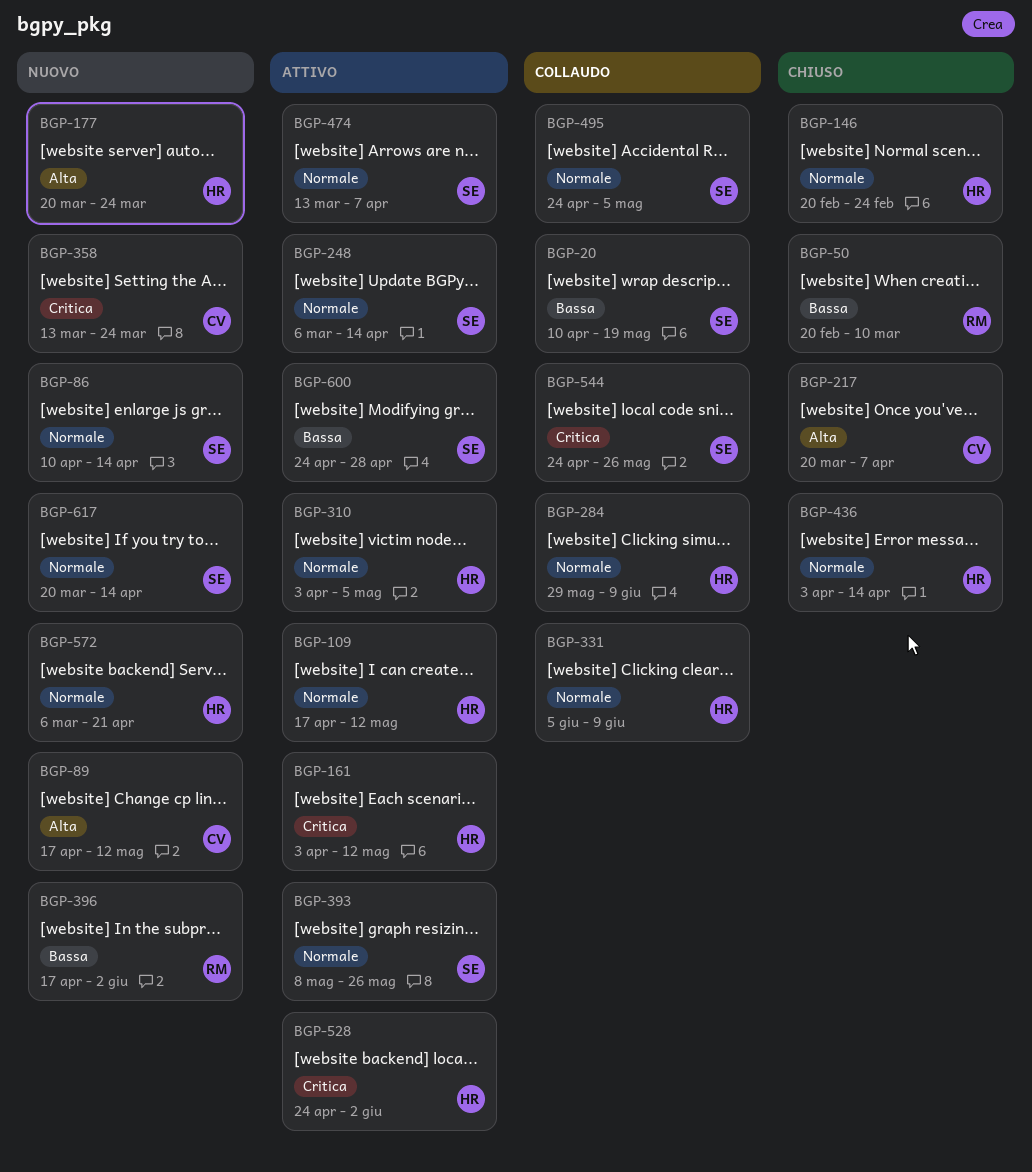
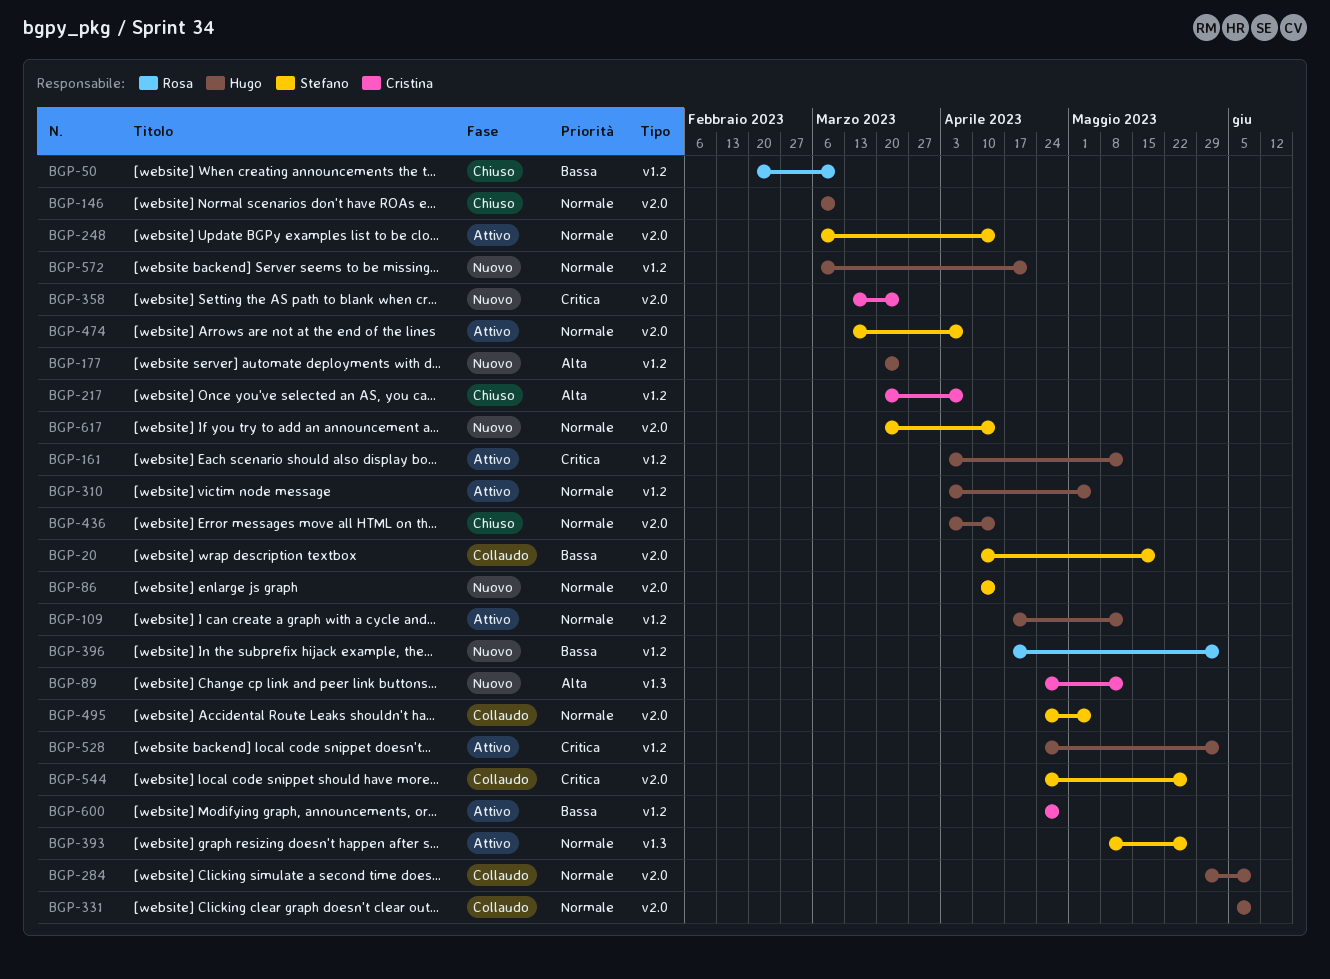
BGP-89, start: Apr 17 -> Apr 24
BGP-146, start: Feb 20 -> Mar 6
BGP-146, due: Feb 24 -> Mar 10
BGP-600, owner: Stefano -> Cristina

